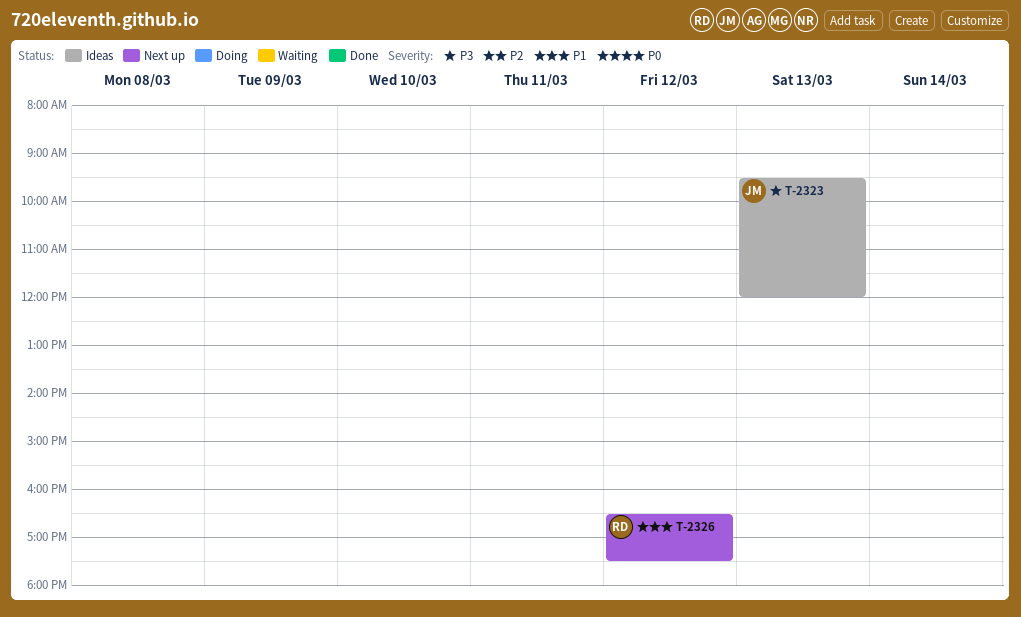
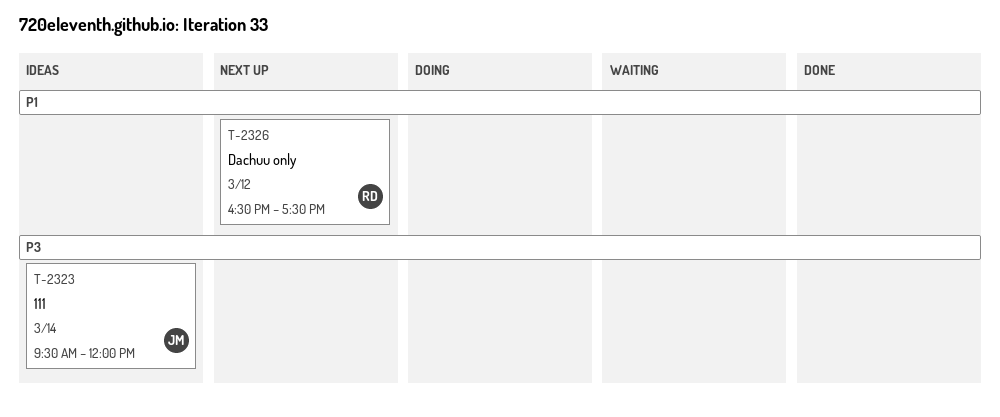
T-2323, day: Mar 13 -> Mar 14

